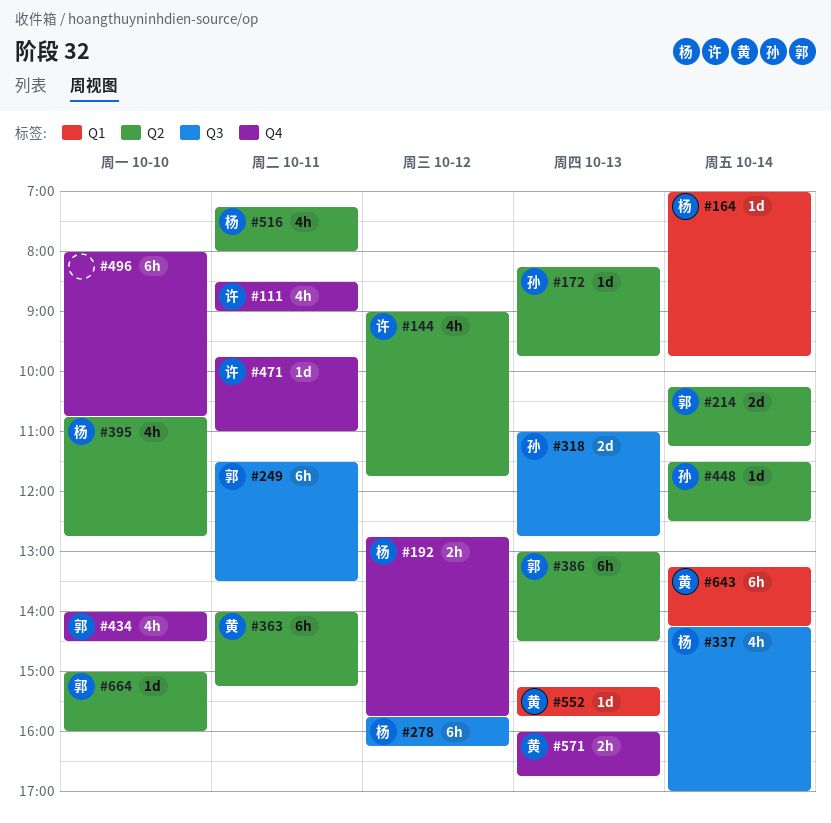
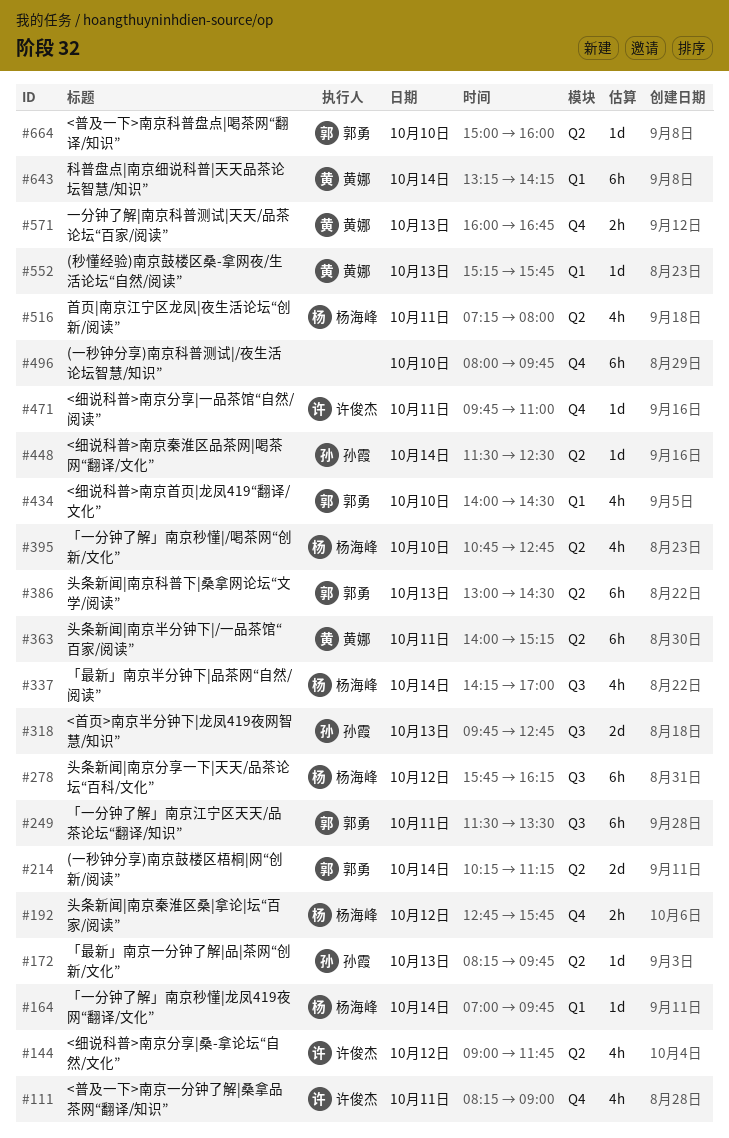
#111, begins: 08:30 -> 08:15
#318, begins: 11:00 -> 09:45
#434, label: Q4 -> Q1
#496, ends: 10:45 -> 09:45

